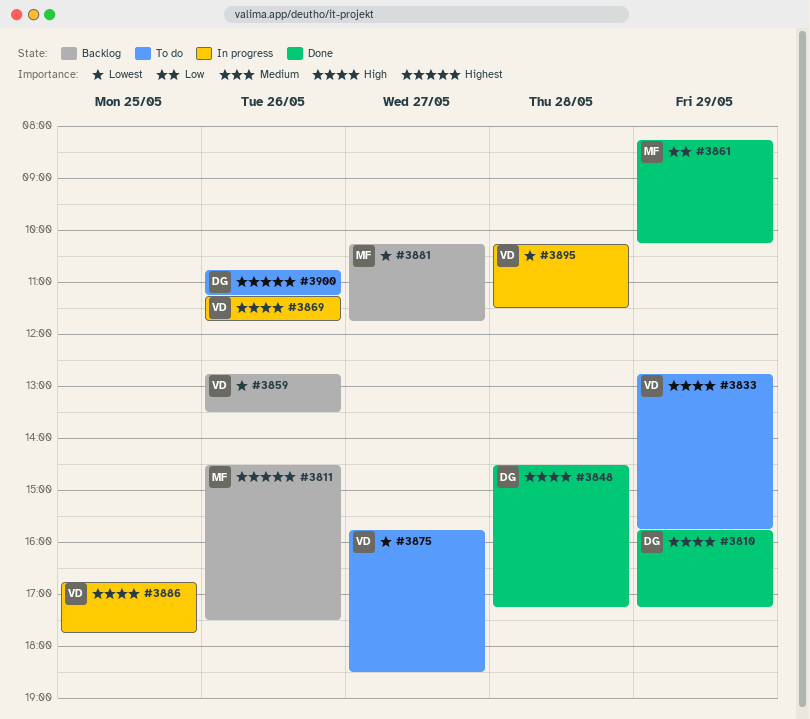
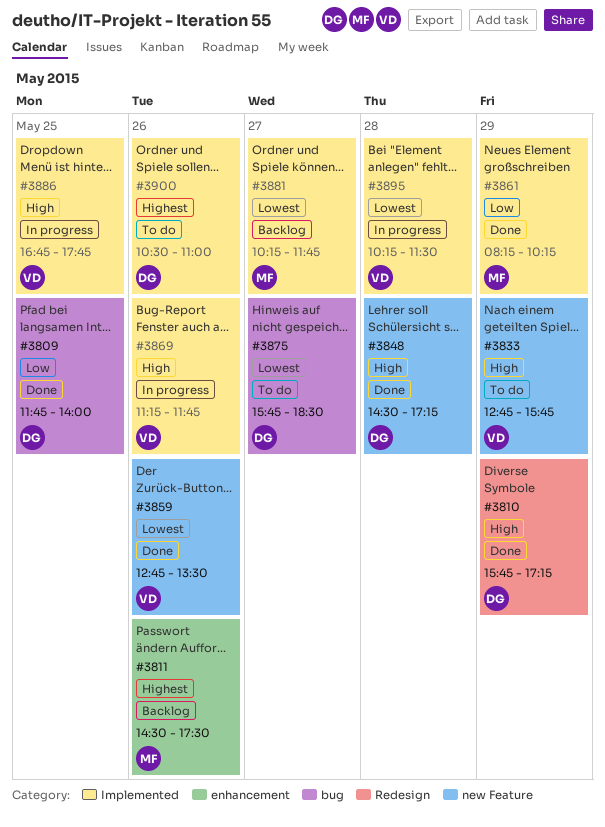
#3809: none -> present
#3859, status: Backlog -> Done
#3875, owner: VD -> DG
#3900, begins: 10:45 -> 10:30
#3900, ends: 11:15 -> 11:00

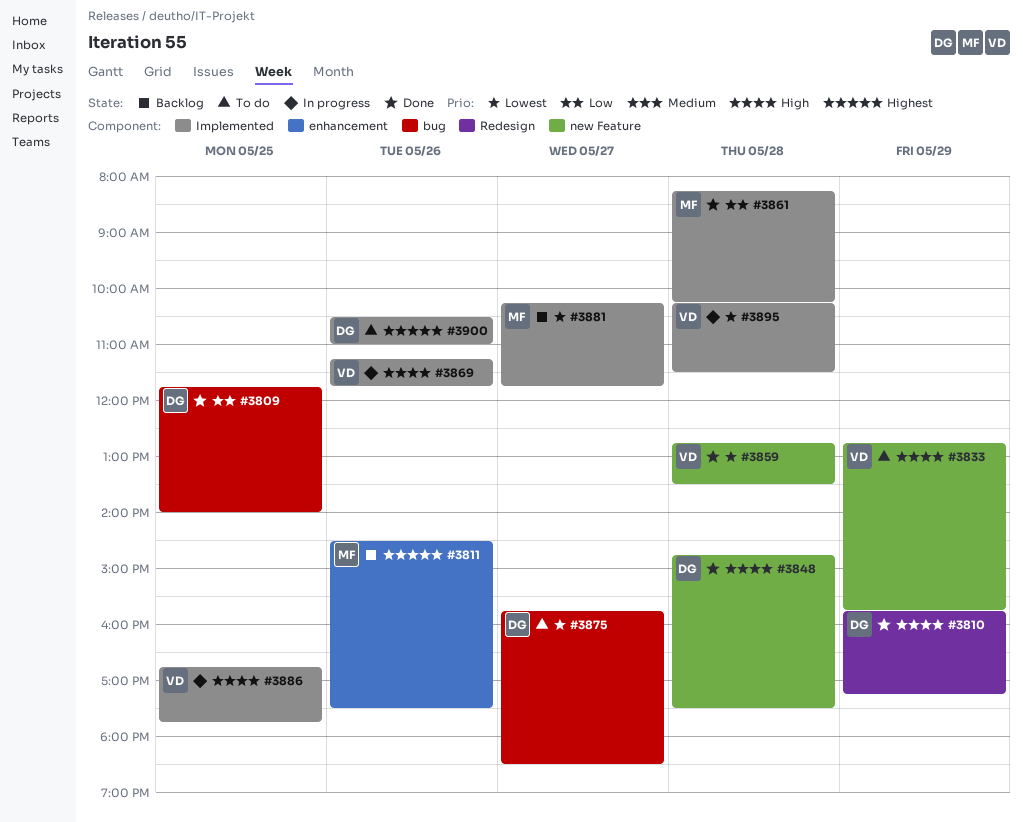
#3848, begins: 14:30 -> 14:45
#3848, ends: 17:15 -> 17:30
#3859, day: May 26 -> May 28
#3861, day: May 29 -> May 28

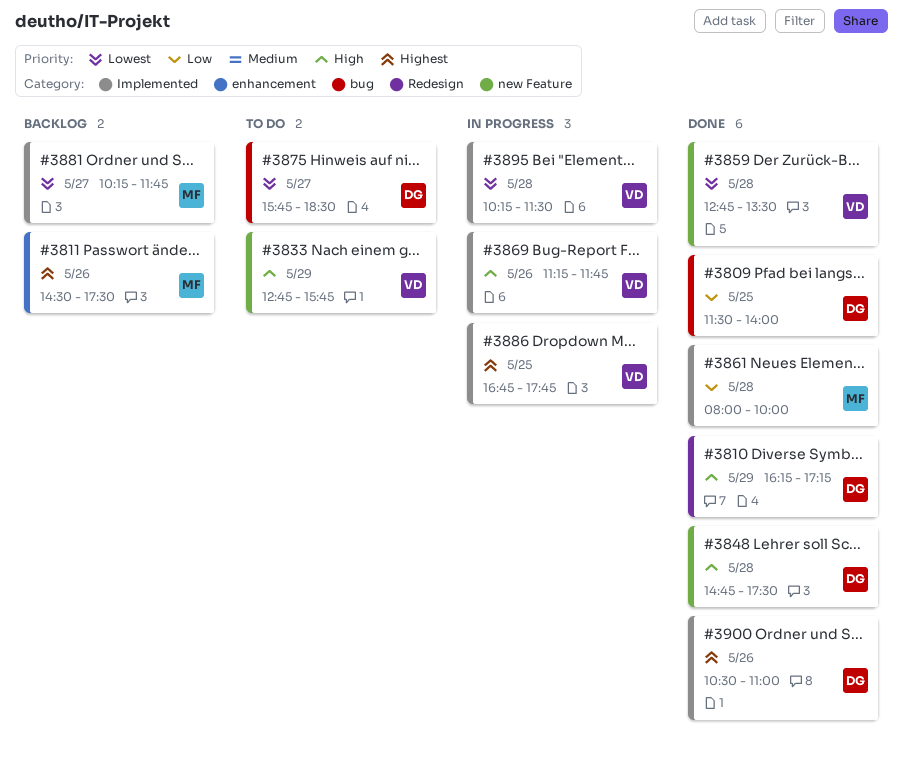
#3809, begins: 11:45 -> 11:30
#3810, begins: 15:45 -> 16:15
#3861, begins: 08:15 -> 08:00
#3861, ends: 10:15 -> 10:00
#3886, priority: High -> Highest
#3900, status: To do -> Done

